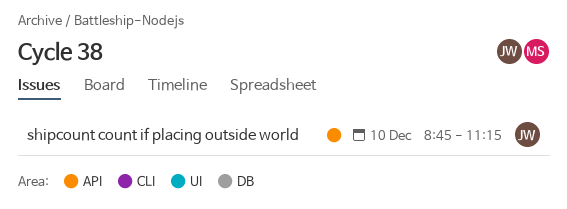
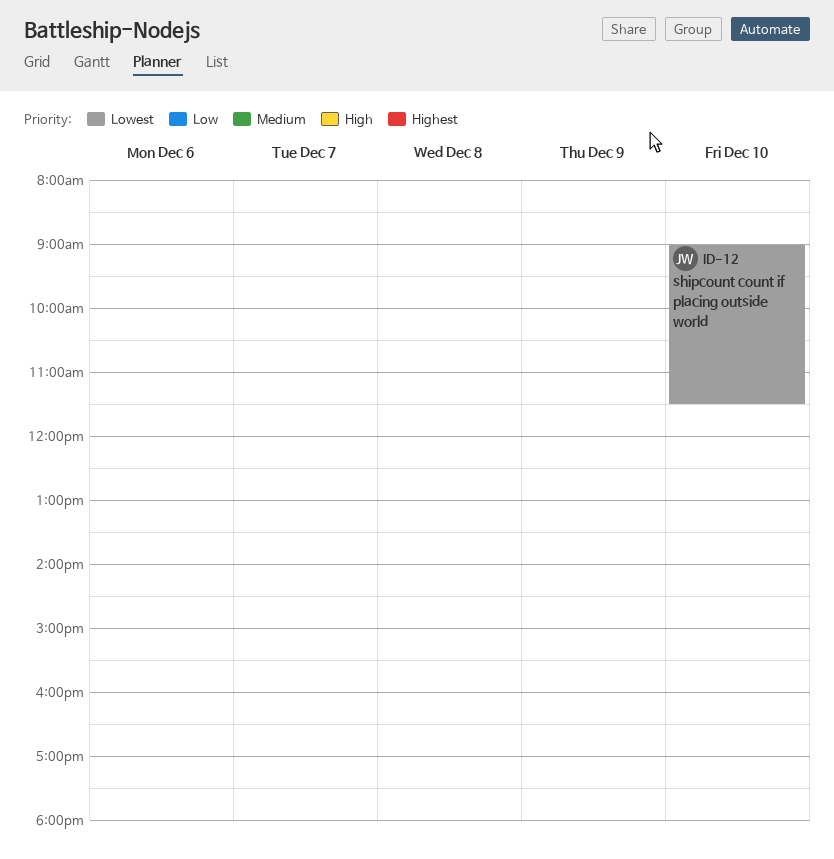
shipcount count if placing outside world, begins: 08:45 -> 09:00
shipcount count if placing outside world, ends: 11:15 -> 11:30

